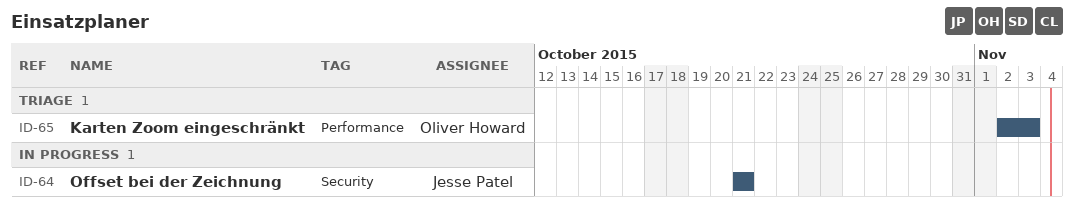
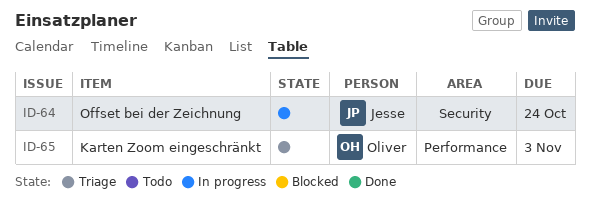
ID-64, due: Oct 21 -> Oct 24

